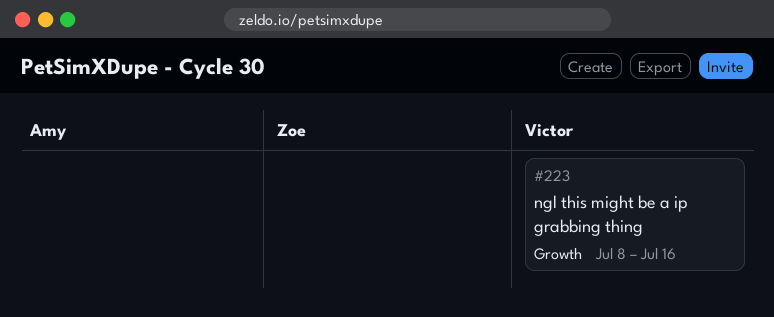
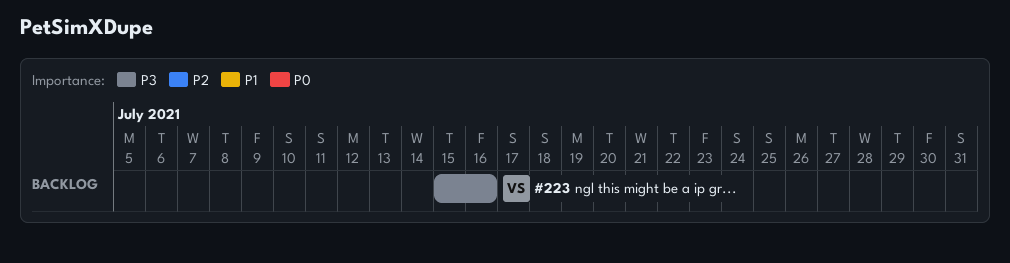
#223, start: Jul 8 -> Jul 15

